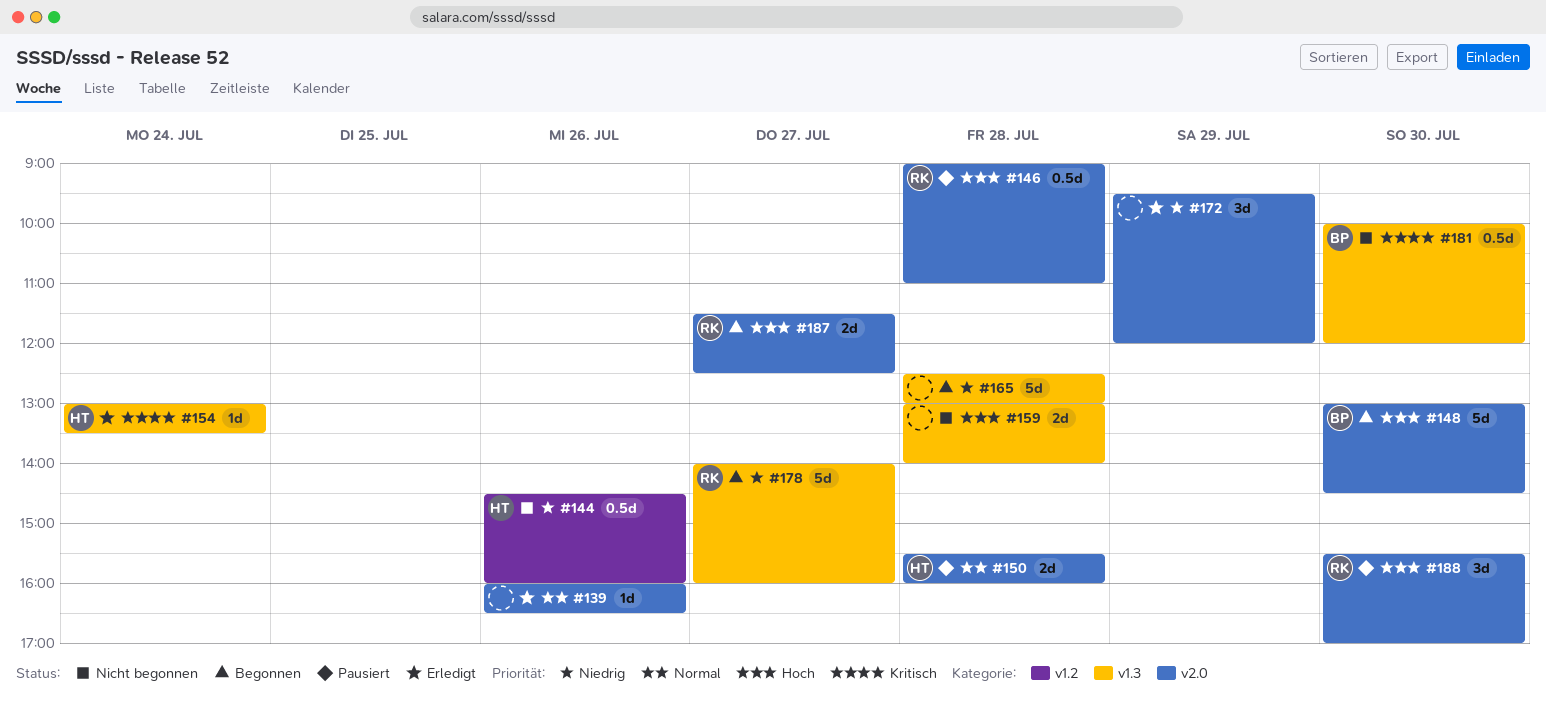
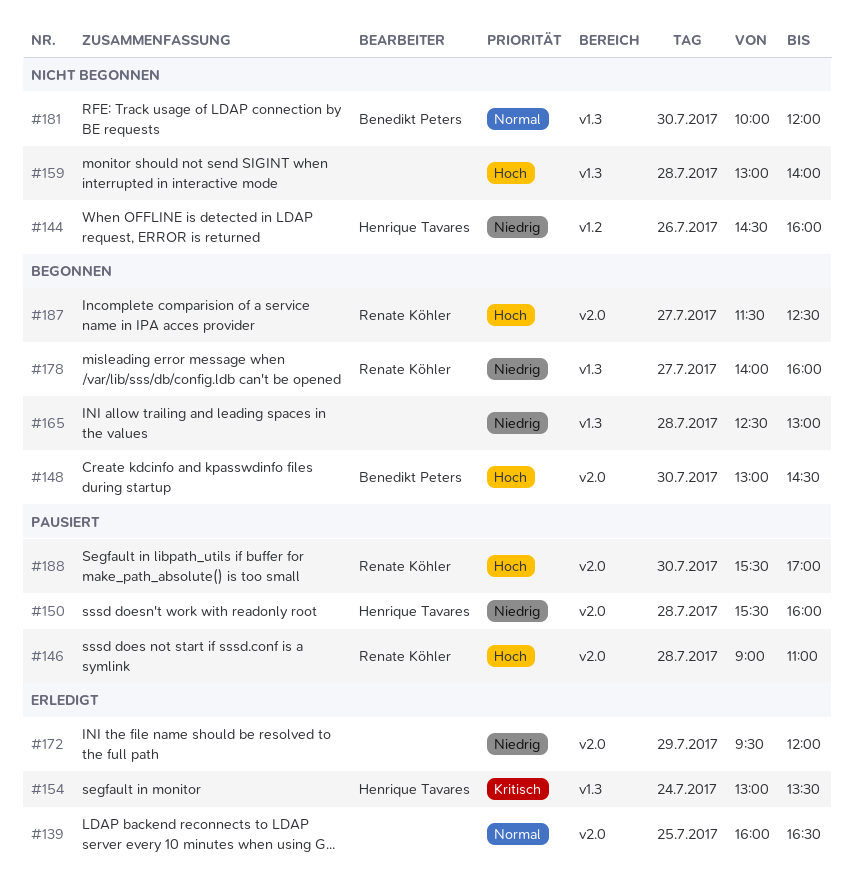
#139, day: Jul 26 -> Jul 25
#150, priority: Normal -> Niedrig
#181, priority: Kritisch -> Normal

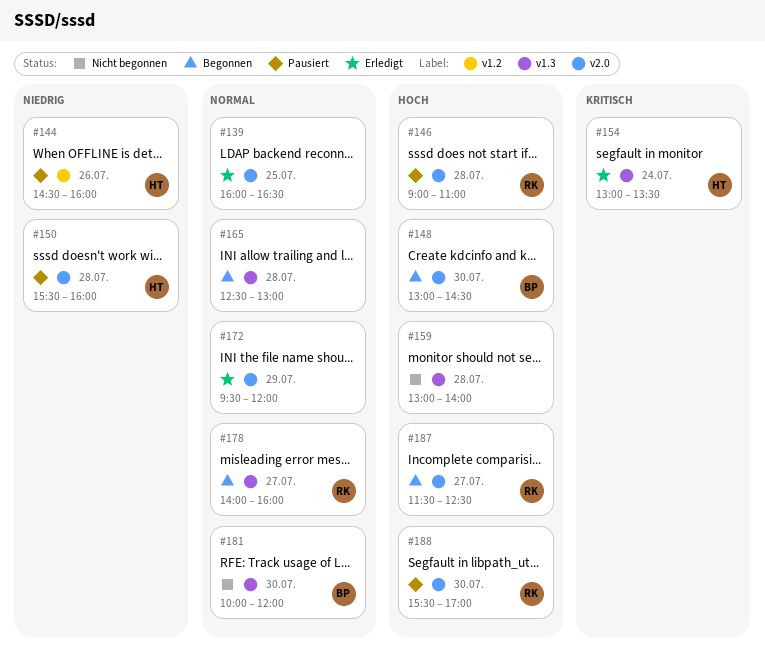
#144, status: Nicht begonnen -> Pausiert
#165, priority: Niedrig -> Normal
#172, priority: Niedrig -> Normal
#178, priority: Niedrig -> Normal

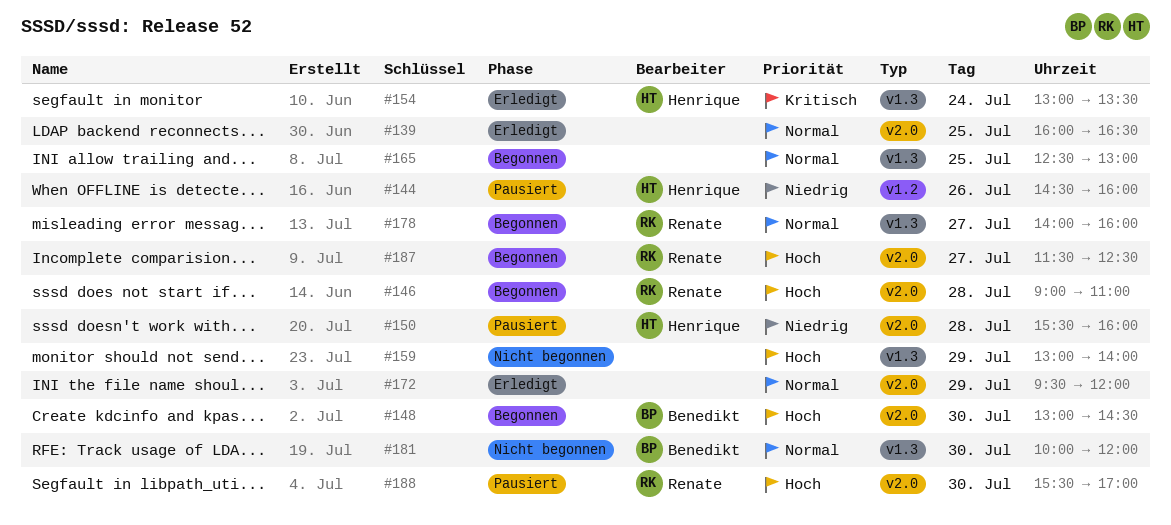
#146, status: Pausiert -> Begonnen
#159, day: Jul 28 -> Jul 29
#165, day: Jul 28 -> Jul 25

